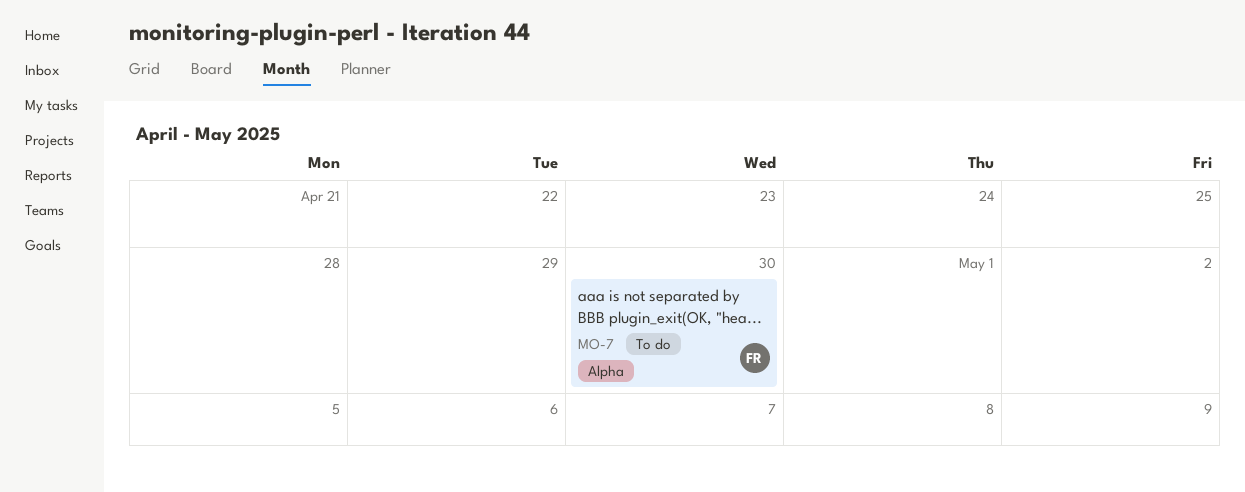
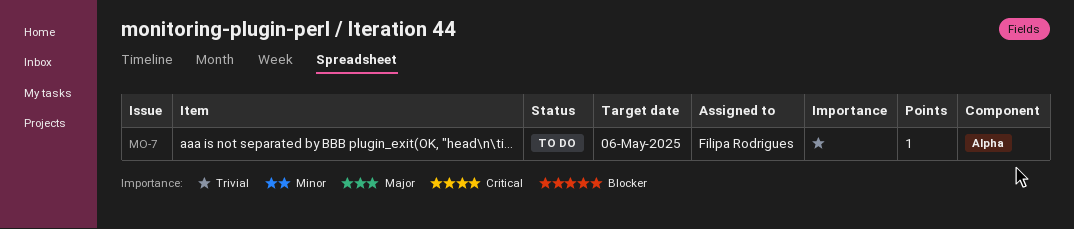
MO-7, due: Apr 30 -> May 6

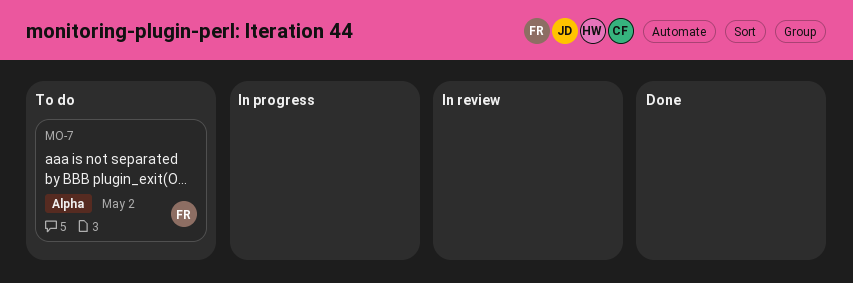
MO-7, due: May 6 -> May 2

